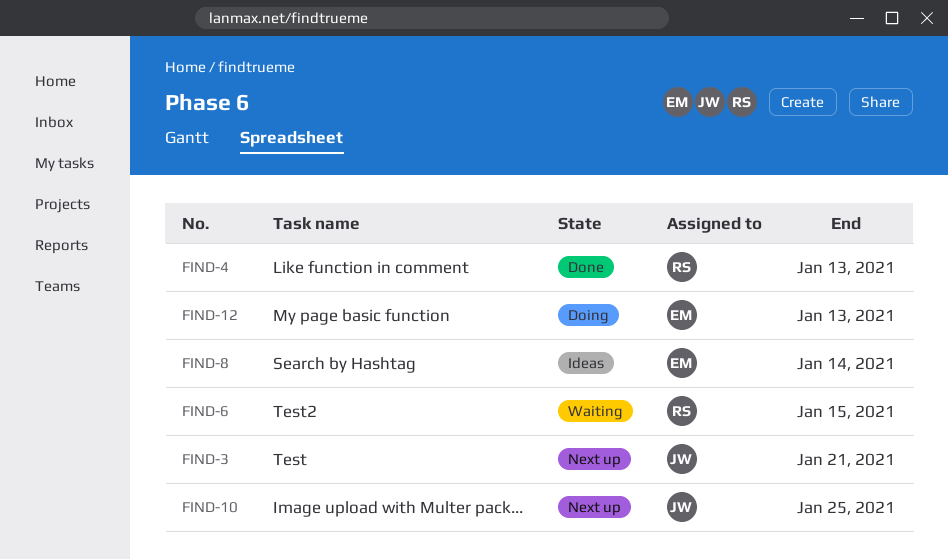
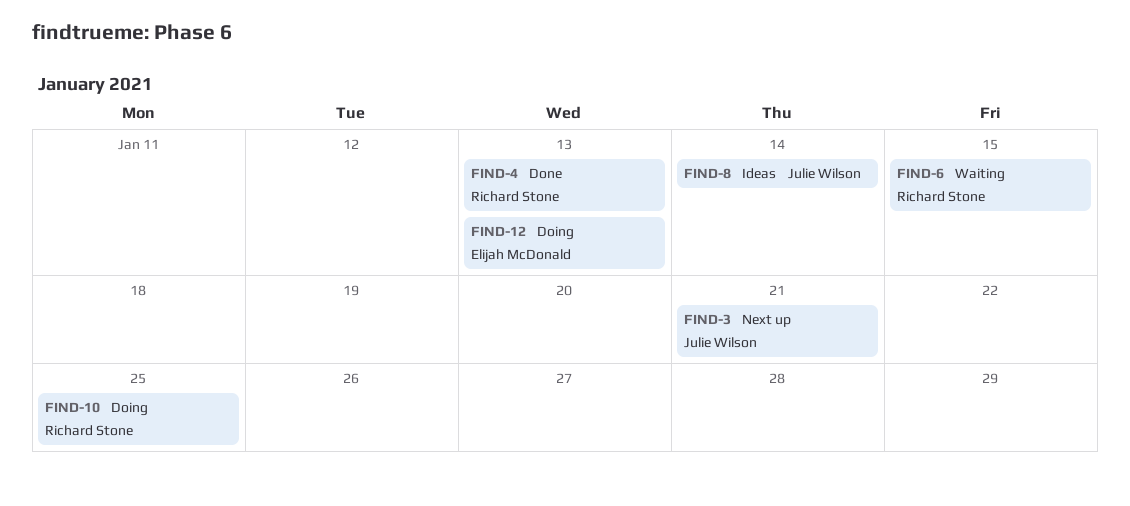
FIND-8, owner: Elijah McDonald -> Julie Wilson
FIND-10, status: Next up -> Doing
FIND-10, owner: Julie Wilson -> Richard Stone

